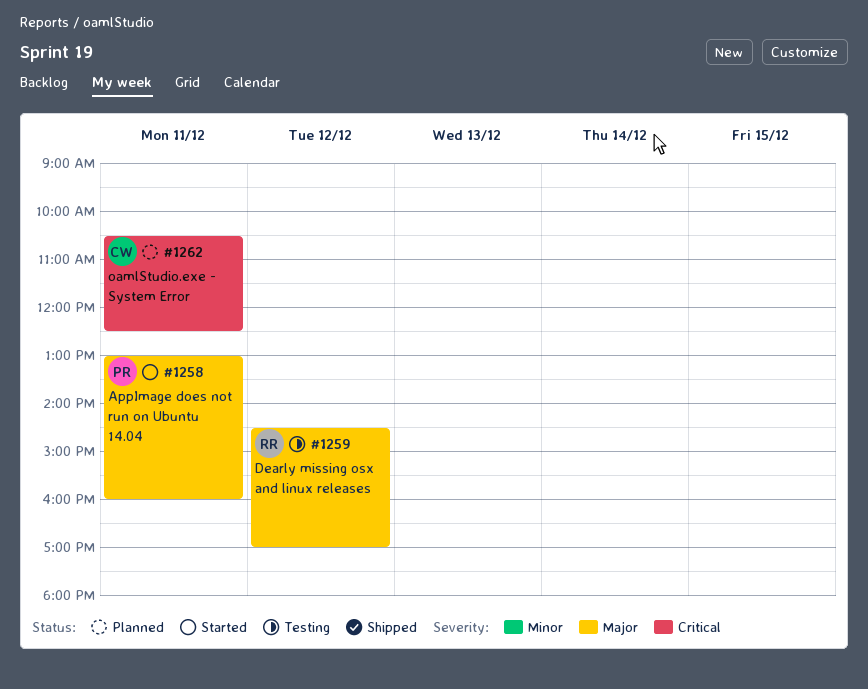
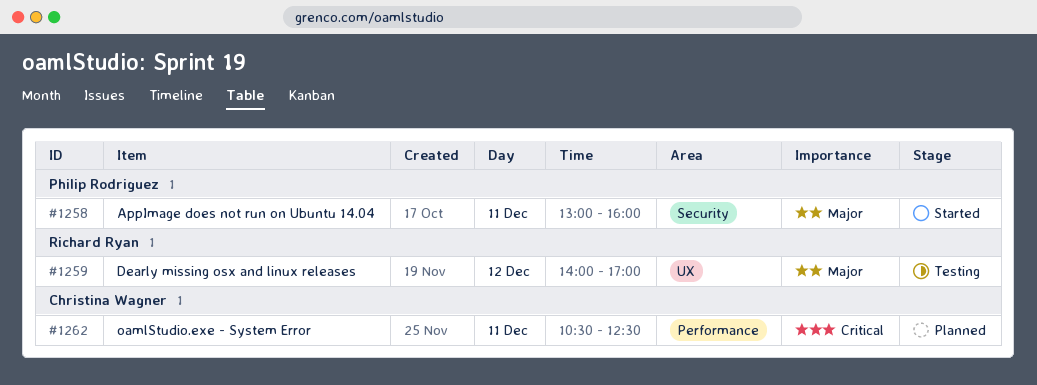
#1259, begins: 14:30 -> 14:00

